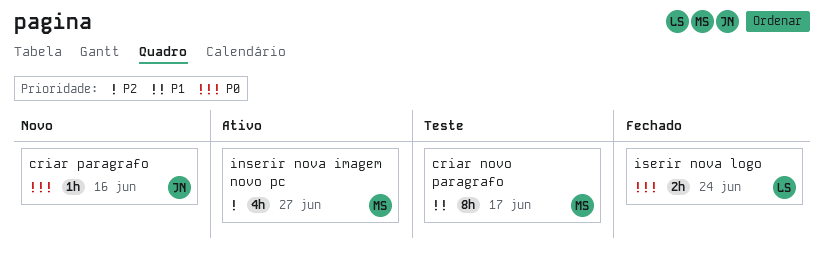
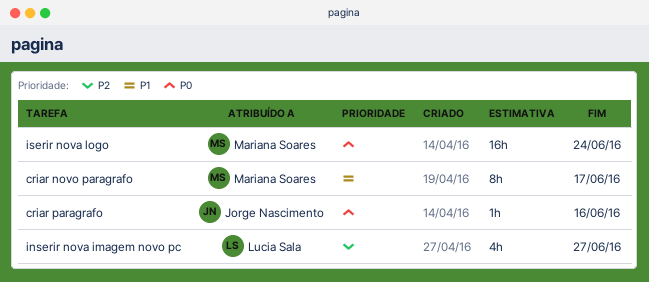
inserir nova imagem novo pc, owner: Mariana Soares -> Lucia Sala
iserir nova logo, owner: Lucia Sala -> Mariana Soares
iserir nova logo, estimate: 2h -> 16h

